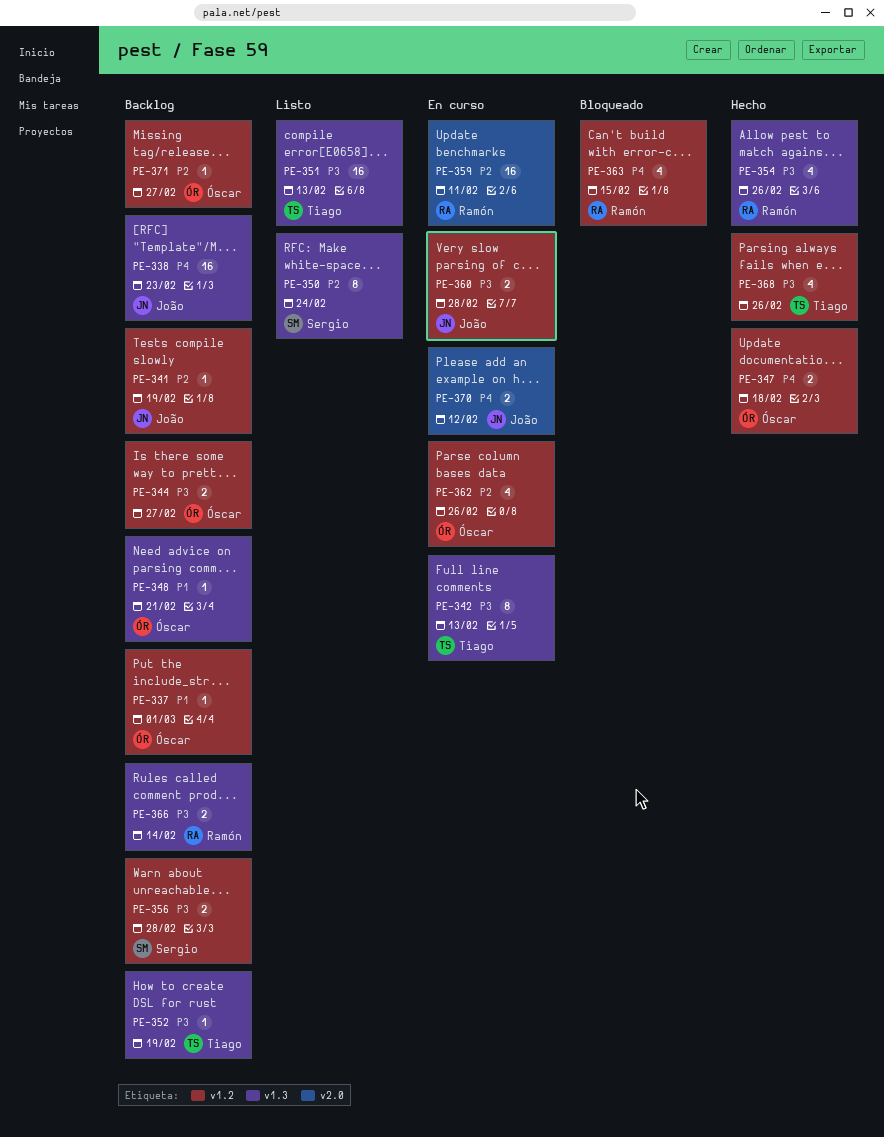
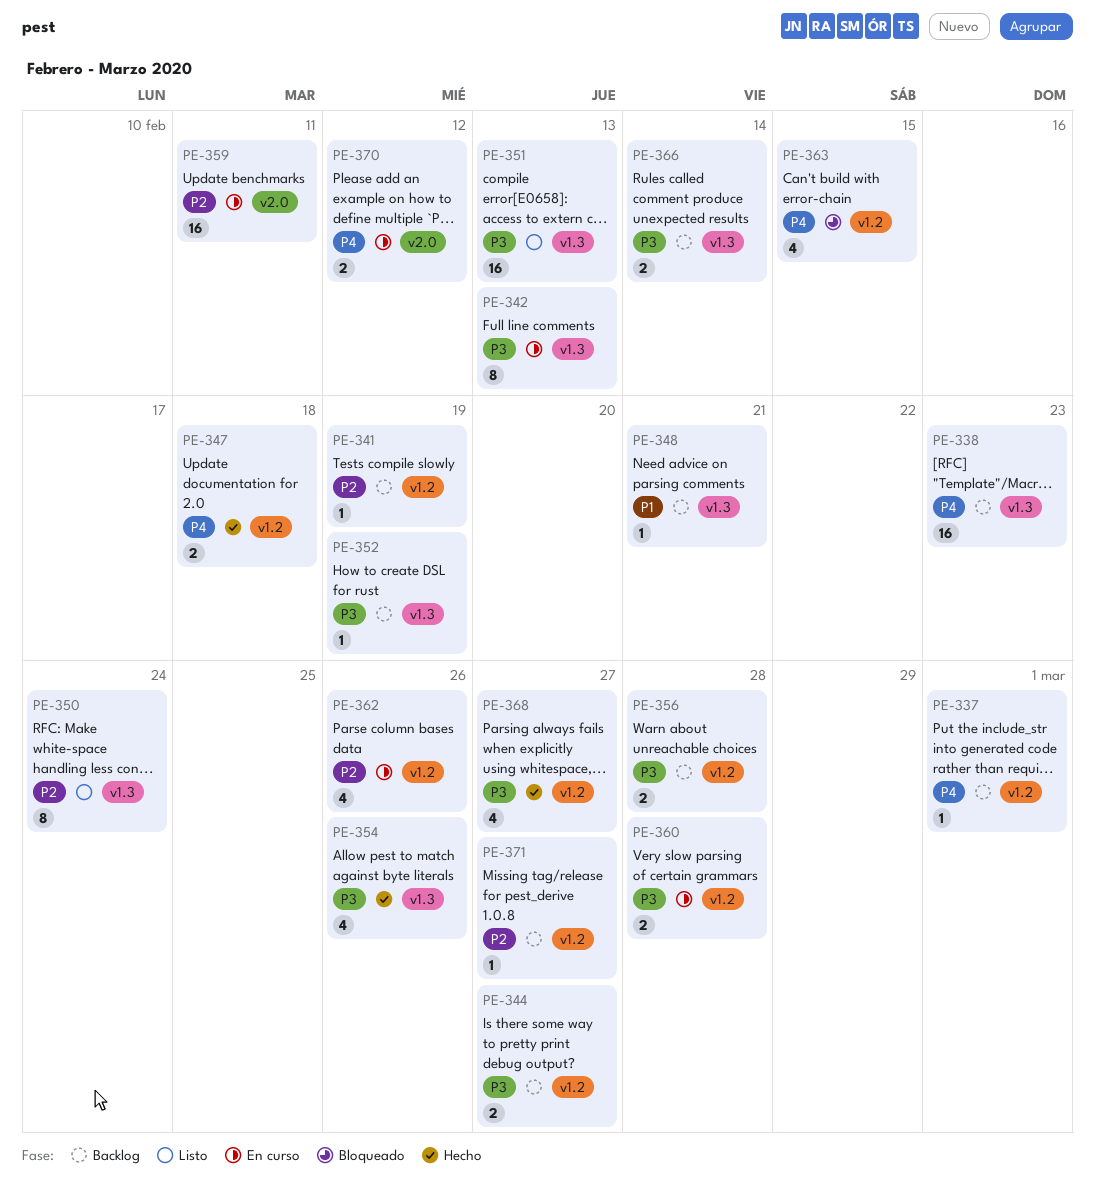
PE-337, priority: P1 -> P4
PE-368, due: Feb 26 -> Feb 27

